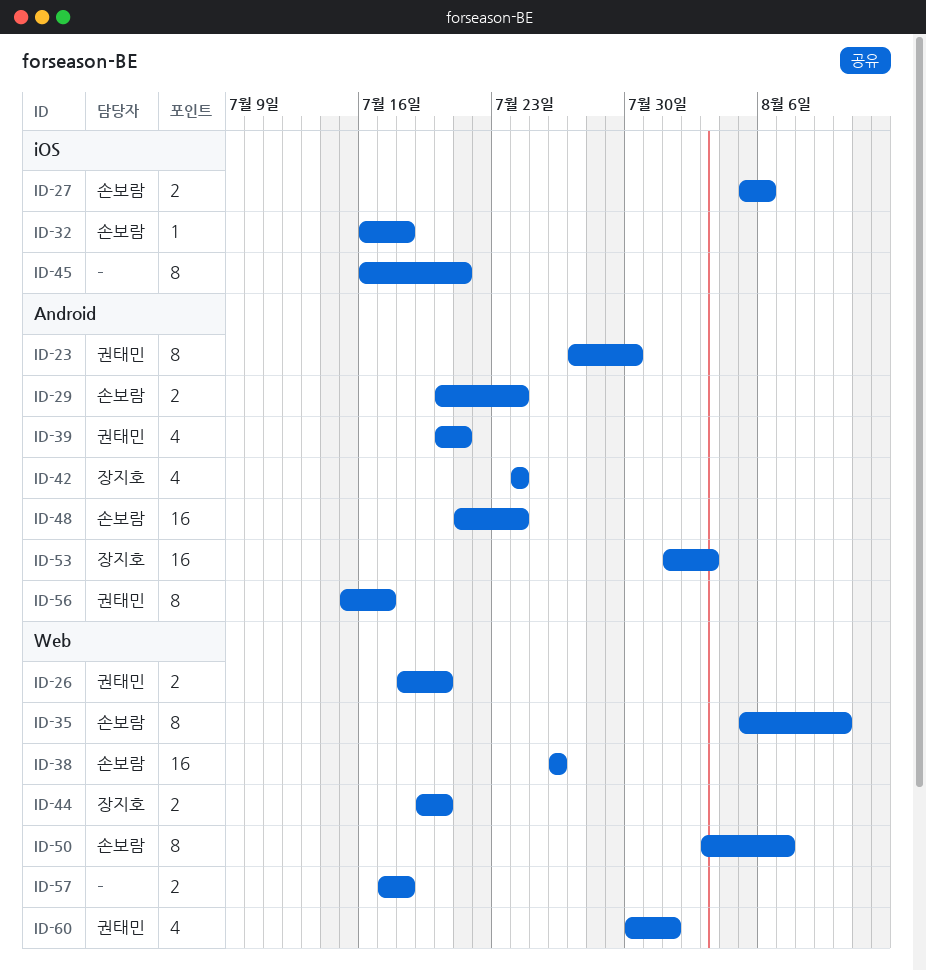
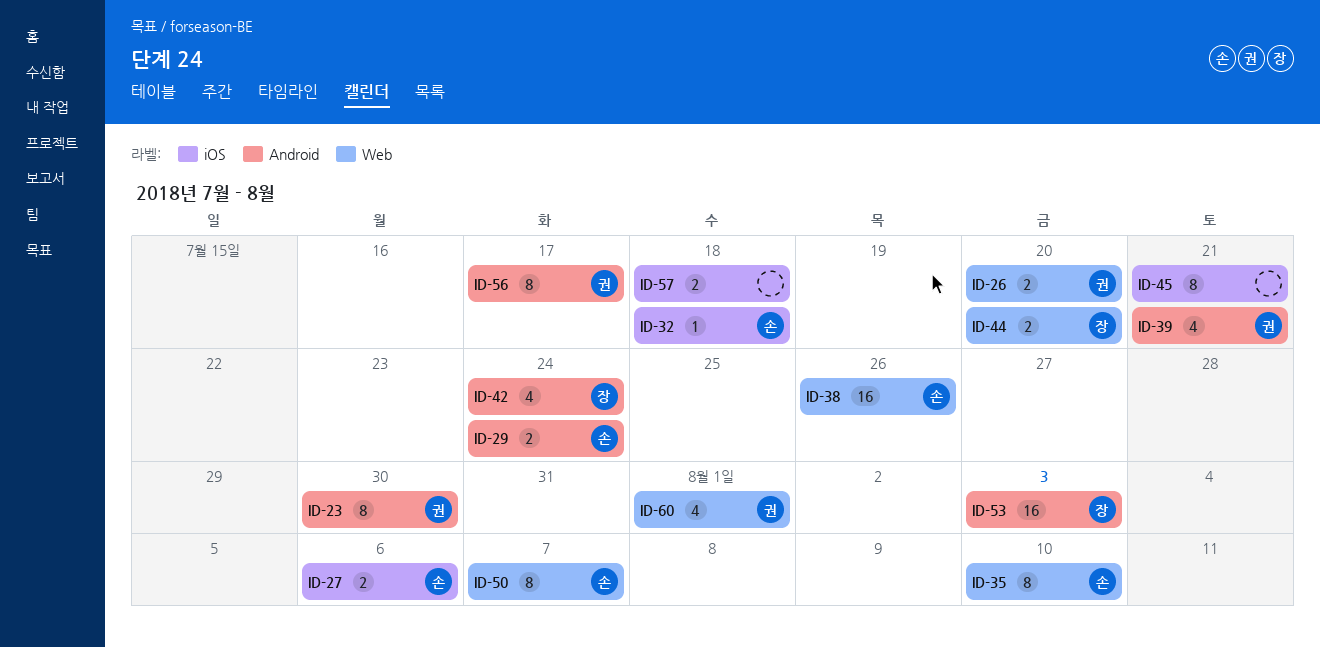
ID-48: present -> none
ID-57, label: Web -> iOS

